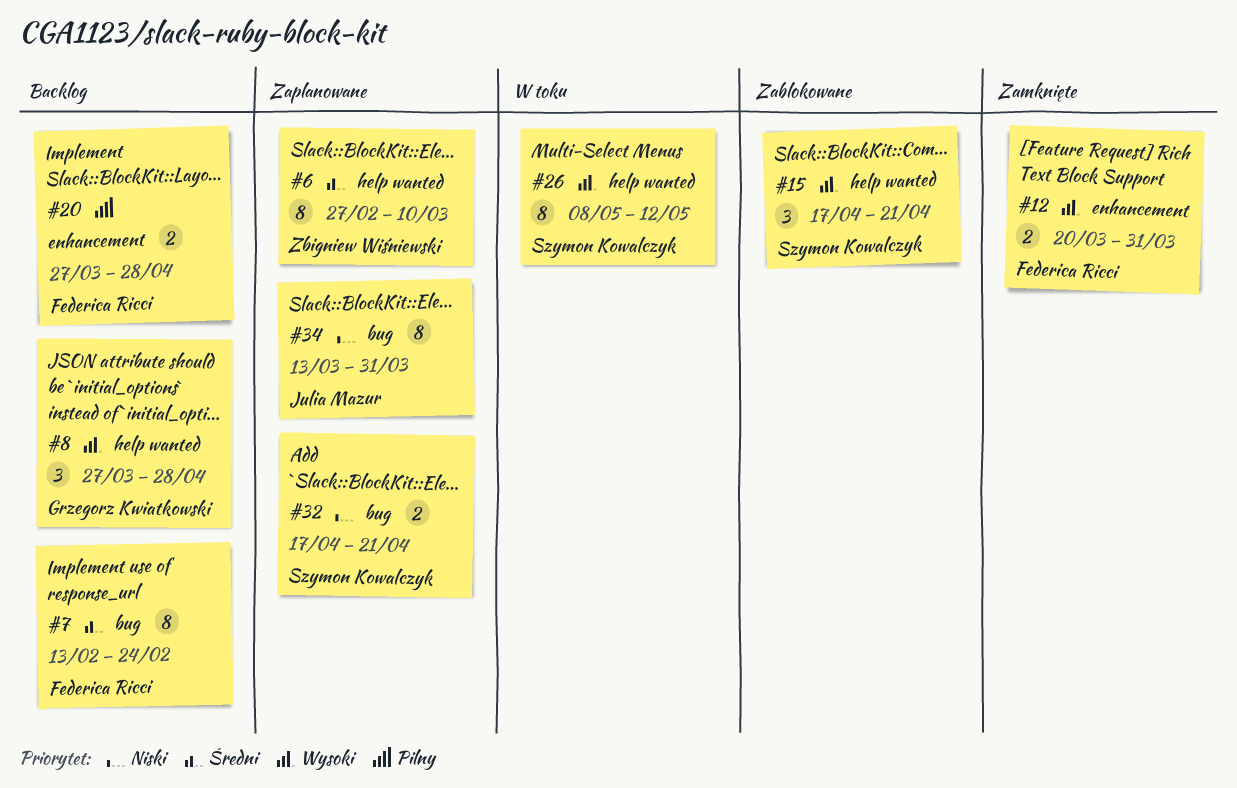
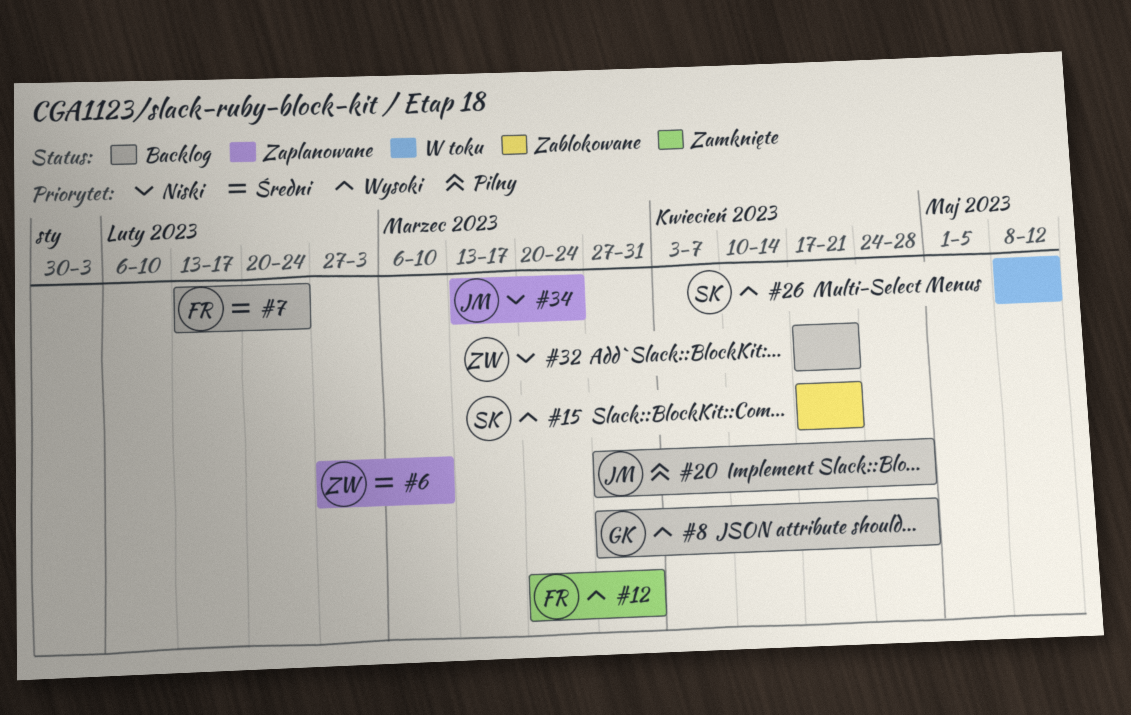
#20, owner: Federica Ricci -> Julia Mazur
#32, status: Zaplanowane -> Backlog
#32, owner: Szymon Kowalczyk -> Zbigniew Wiśniewski
#34, due: Mar 31 -> Mar 24

